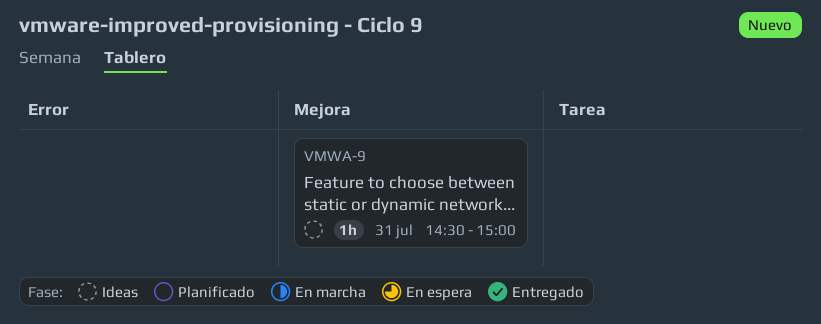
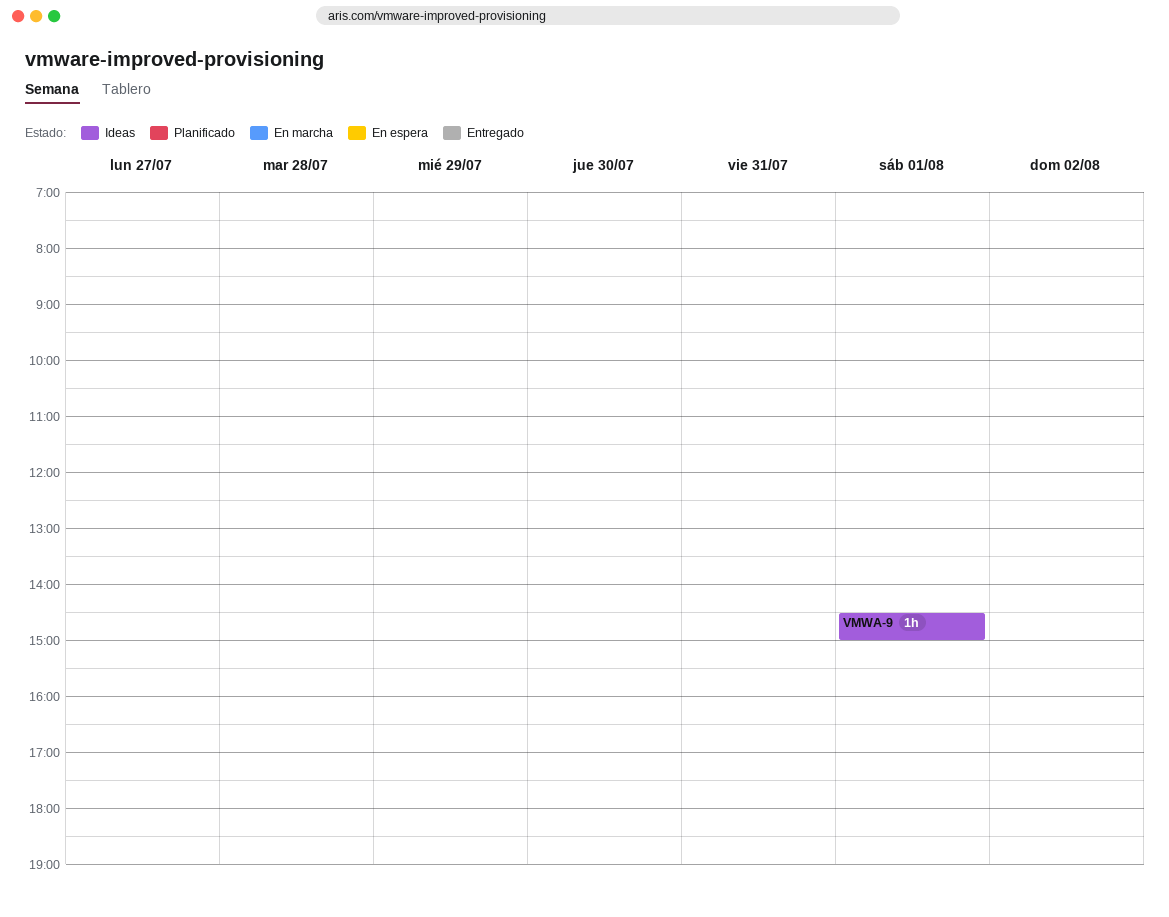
VMWA-9, day: Jul 31 -> Aug 1

